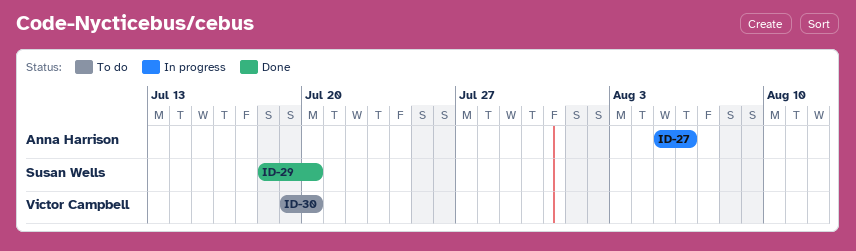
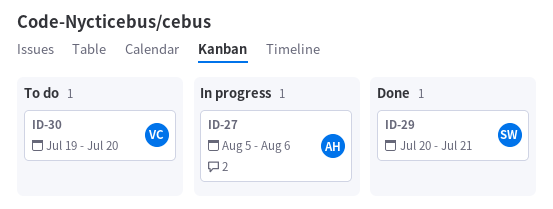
ID-29, start: Jul 18 -> Jul 20
ID-29, due: Jul 20 -> Jul 21

